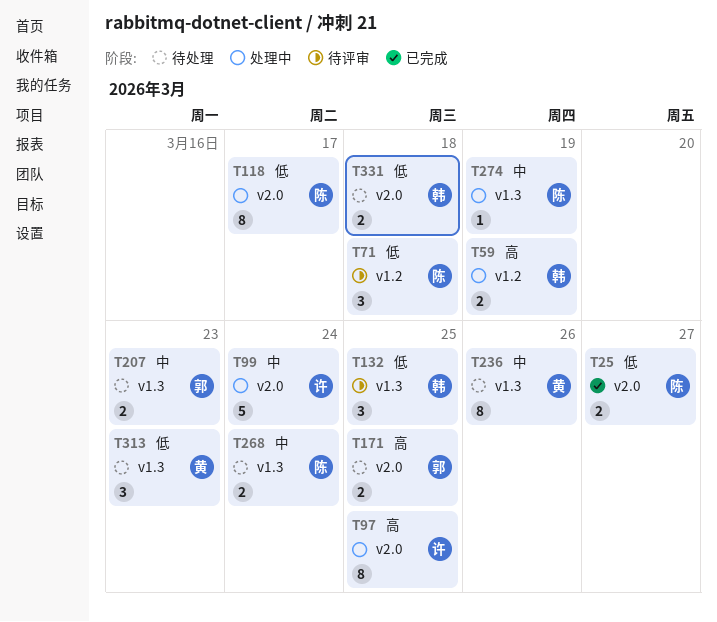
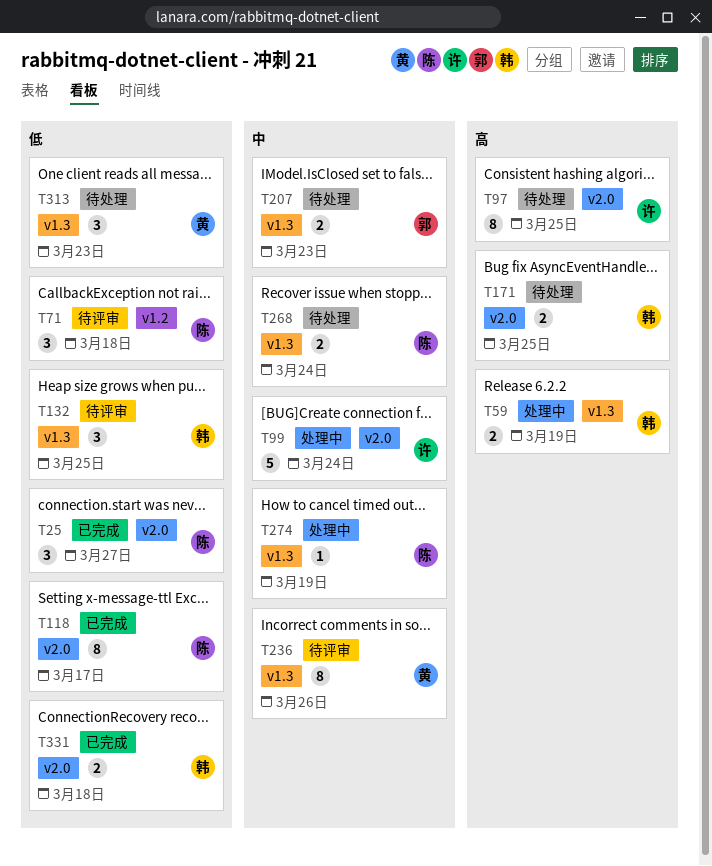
T25, estimate: 2 -> 3
T59, label: v1.2 -> v1.3
T97, status: 处理中 -> 待处理
T118, status: 处理中 -> 已完成
T171, owner: 郭 -> 韩
T236, status: 待处理 -> 待评审
T331, status: 待处理 -> 已完成

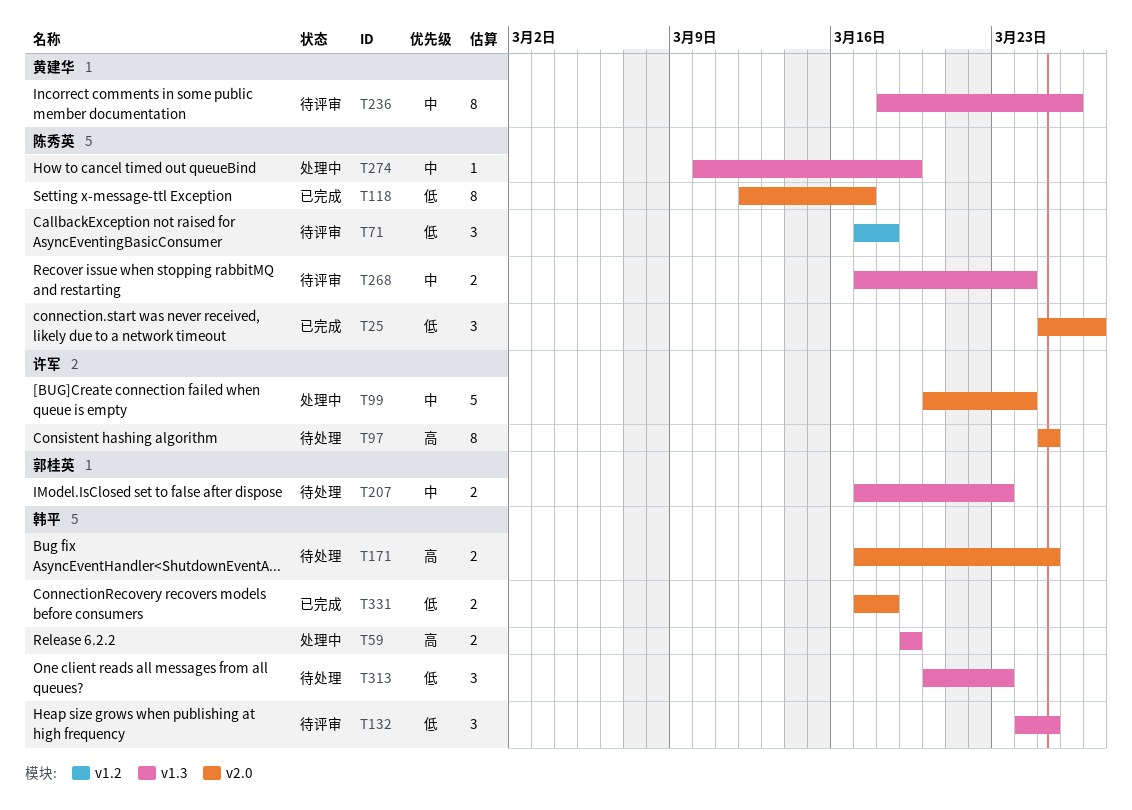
T268, status: 待处理 -> 待评审
T313, owner: 黄建华 -> 韩平

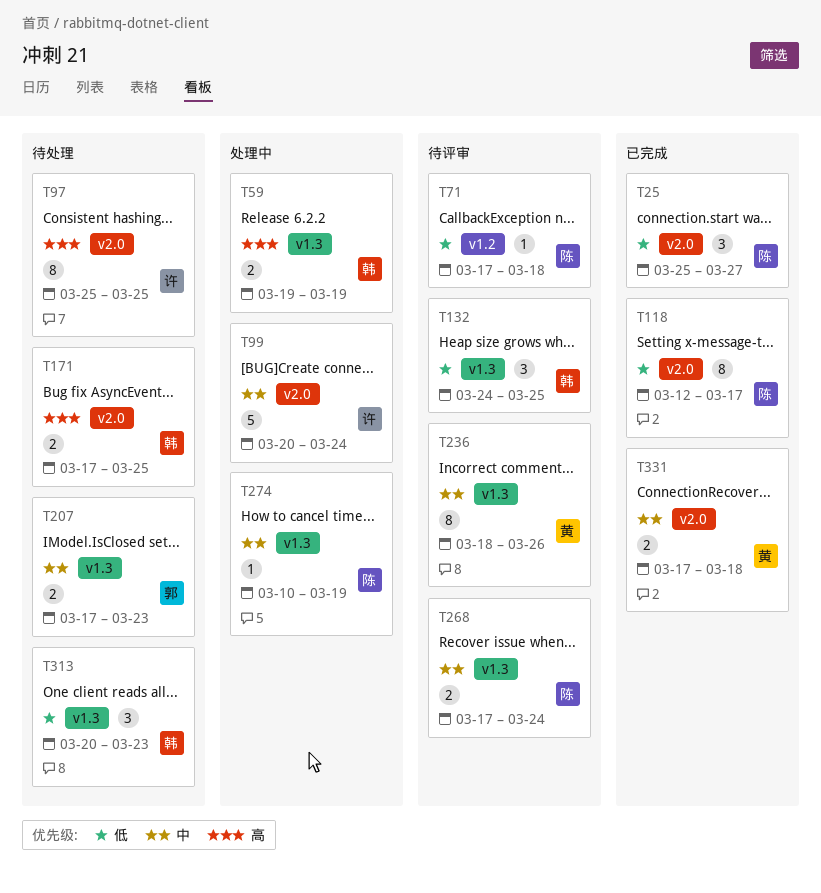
T71, estimate: 3 -> 1
T331, owner: 韩平 -> 黄建华
T331, priority: 低 -> 中

